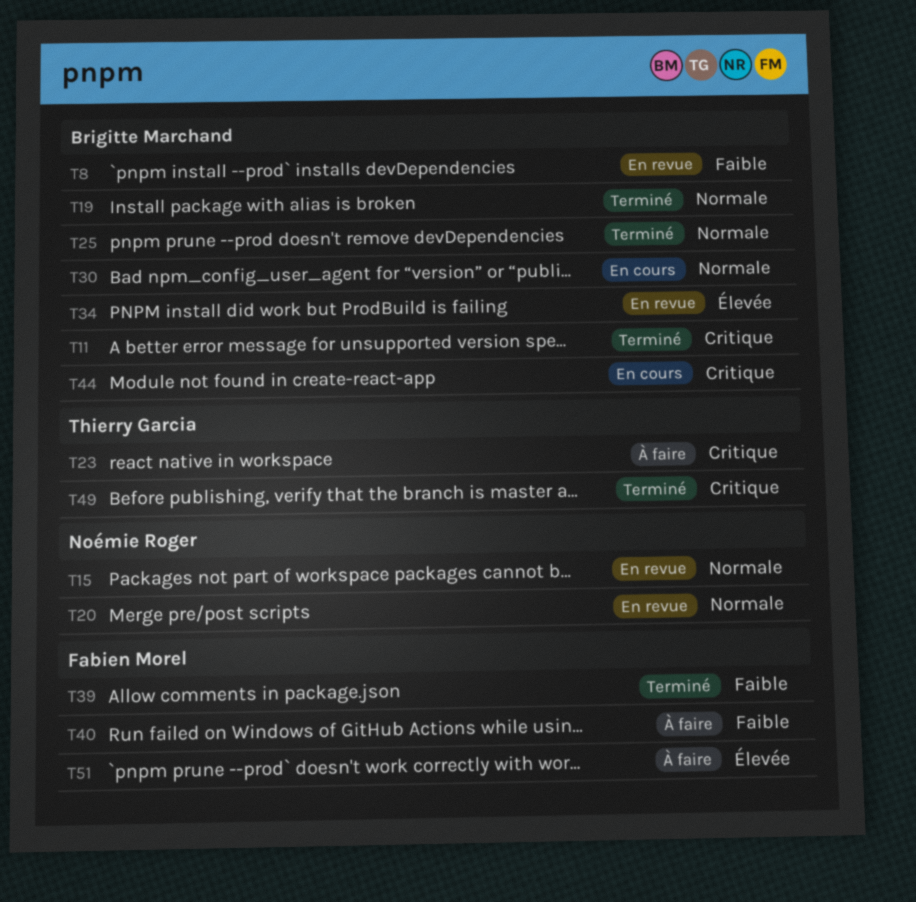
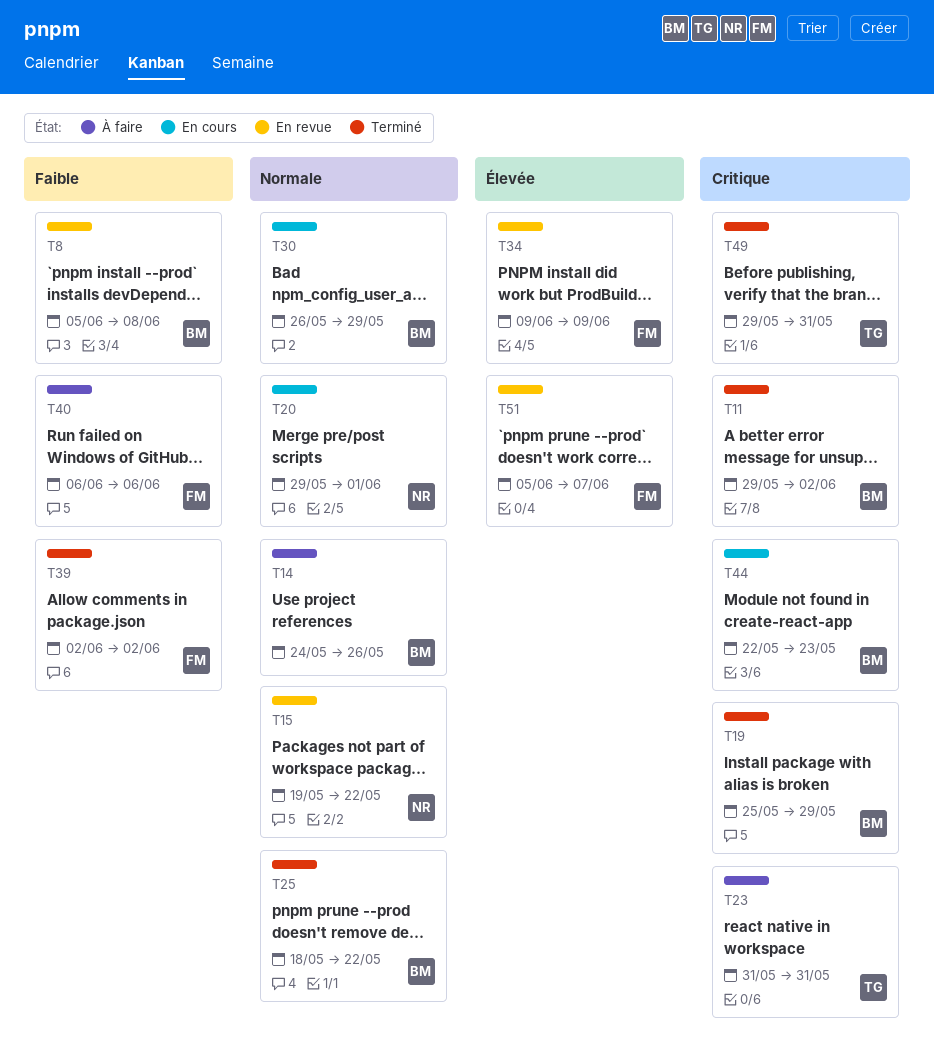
T14: none -> present
T19, priority: Normale -> Critique
T20, status: En revue -> En cours
T34, owner: Brigitte Marchand -> Fabien Morel
T51, status: À faire -> En revue

